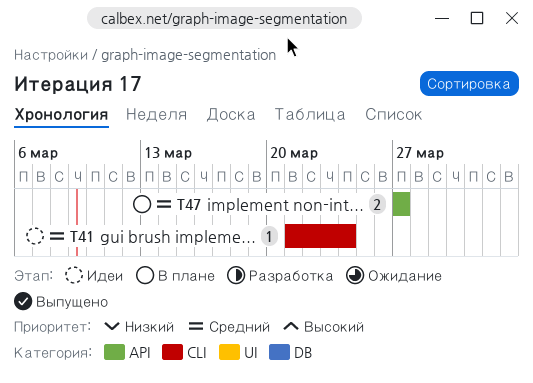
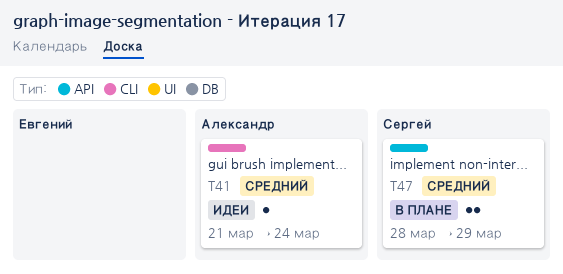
T47, start: Mar 27 -> Mar 28
T47, due: Mar 27 -> Mar 29

